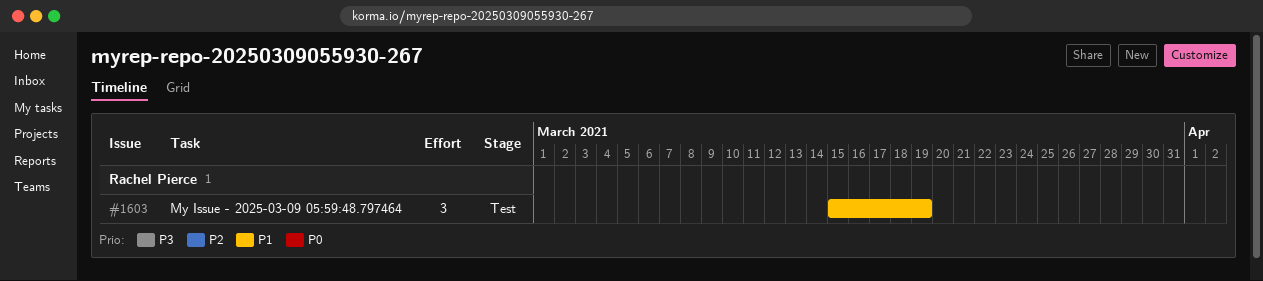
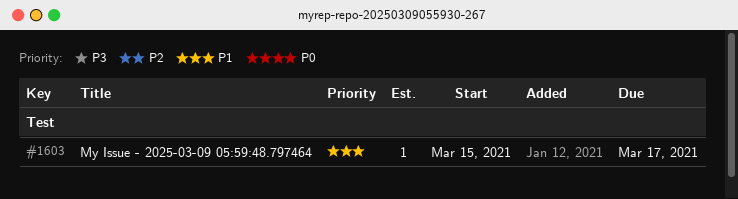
#1603, estimate: 3 -> 1
#1603, due: Mar 19 -> Mar 17

